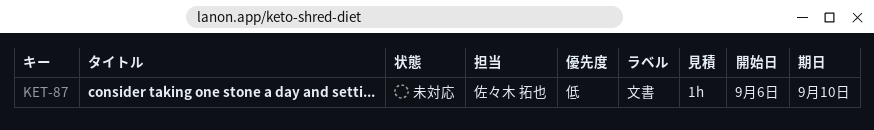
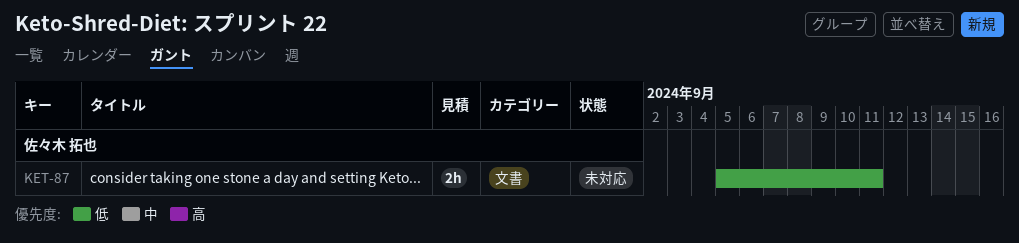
KET-87, estimate: 1h -> 2h
KET-87, start: Sep 6 -> Sep 5
KET-87, due: Sep 10 -> Sep 11

